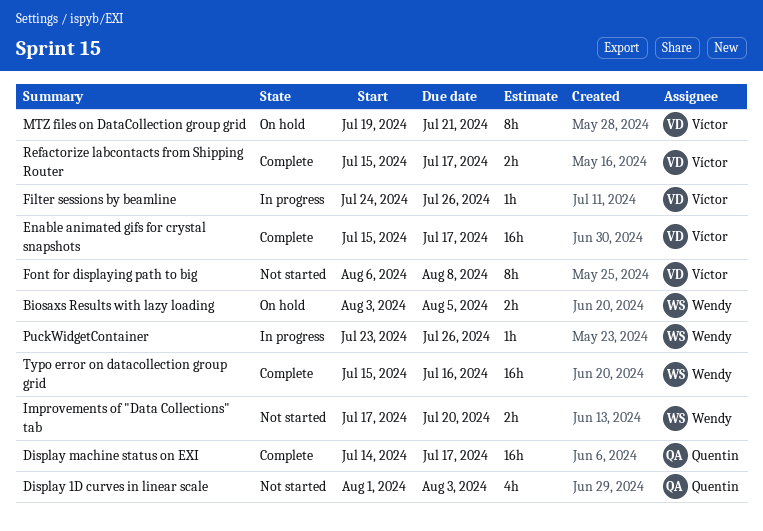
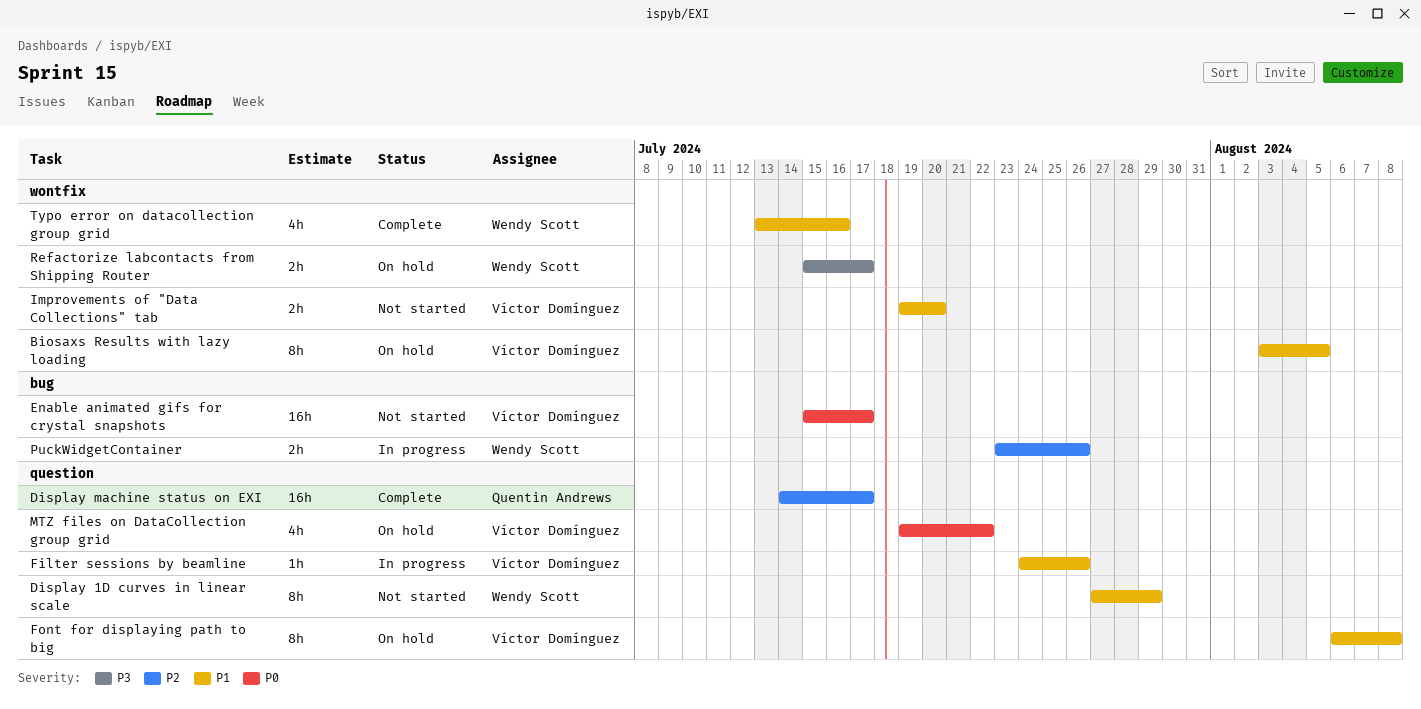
Biosaxs Results with lazy loading, owner: Wendy Scott -> Víctor Domínguez
Biosaxs Results with lazy loading, estimate: 2h -> 8h
Display 1D curves in linear scale, owner: Quentin Andrews -> Wendy Scott
Display 1D curves in linear scale, estimate: 4h -> 8h
Display 1D curves in linear scale, start: Aug 1 -> Jul 27
Display 1D curves in linear scale, due: Aug 3 -> Jul 29
Enable animated gifs for crystal snapshots, status: Complete -> Not started
Font for displaying path to big, status: Not started -> On hold
Improvements of "Data Collections" tab, owner: Wendy Scott -> Víctor Domínguez
Improvements of "Data Collections" tab, start: Jul 17 -> Jul 19
MTZ files on DataCollection group grid, estimate: 8h -> 4h
MTZ files on DataCollection group grid, due: Jul 21 -> Jul 22
PuckWidgetContainer, estimate: 1h -> 2h
Refactorize labcontacts from Shipping Router, status: Complete -> On hold
Refactorize labcontacts from Shipping Router, owner: Víctor Domínguez -> Wendy Scott
Typo error on datacollection group grid, estimate: 16h -> 4h
Typo error on datacollection group grid, start: Jul 15 -> Jul 13

